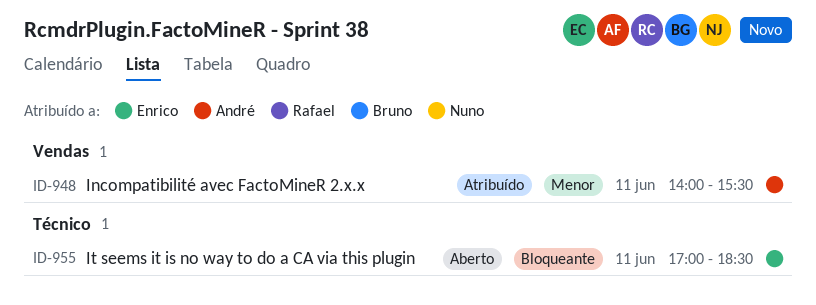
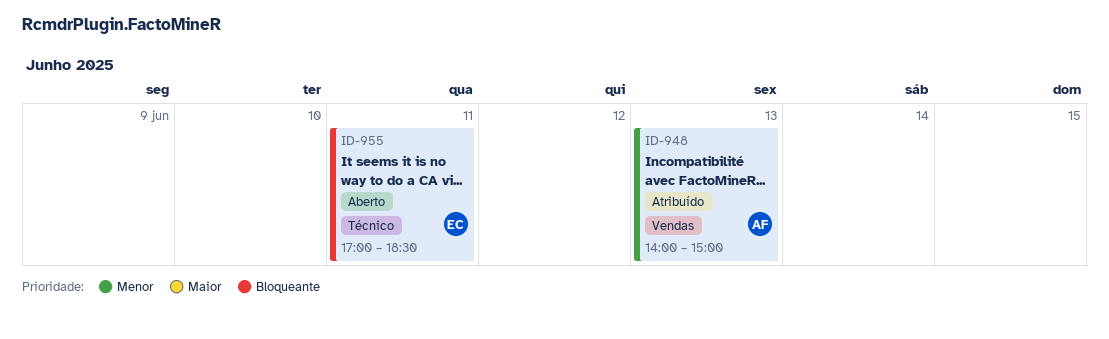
ID-948, day: Jun 11 -> Jun 13
ID-948, ends: 15:30 -> 15:00

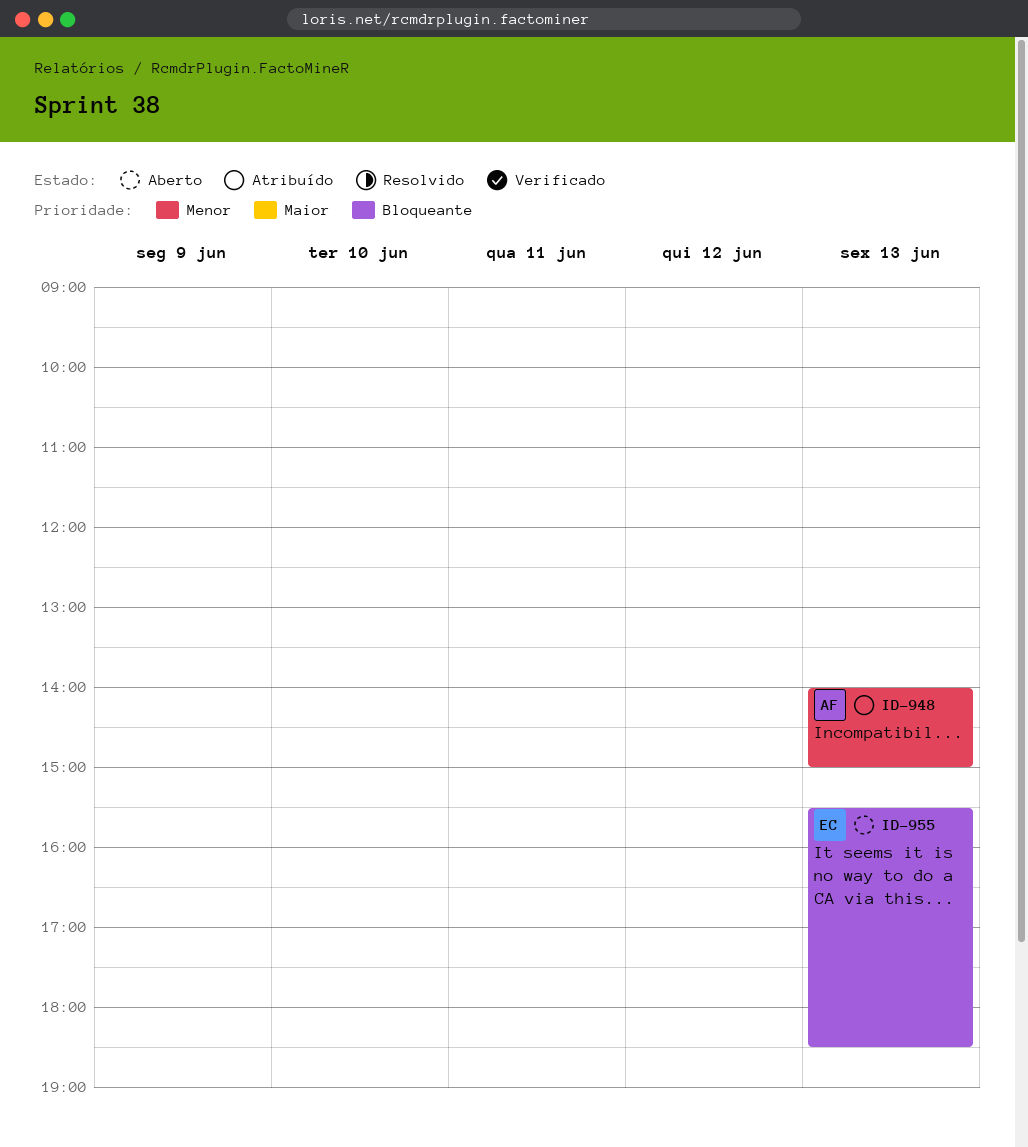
ID-955, day: Jun 11 -> Jun 13
ID-955, begins: 17:00 -> 15:30

